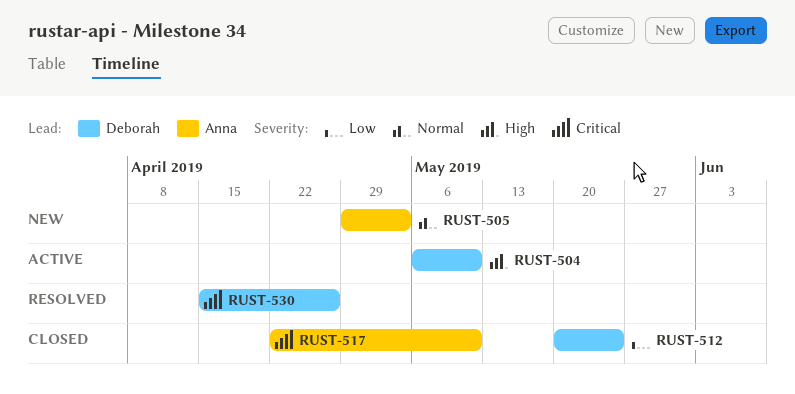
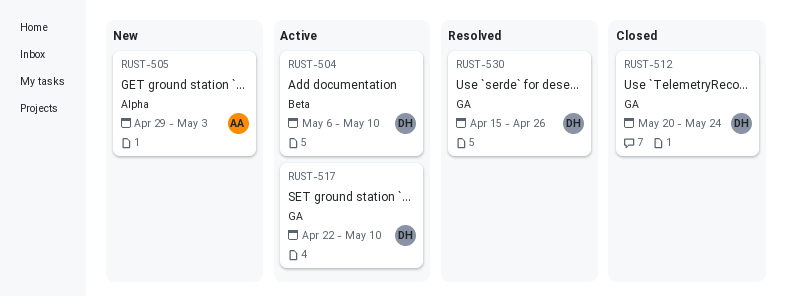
RUST-517, status: Closed -> Active
RUST-517, owner: Anna -> Deborah

